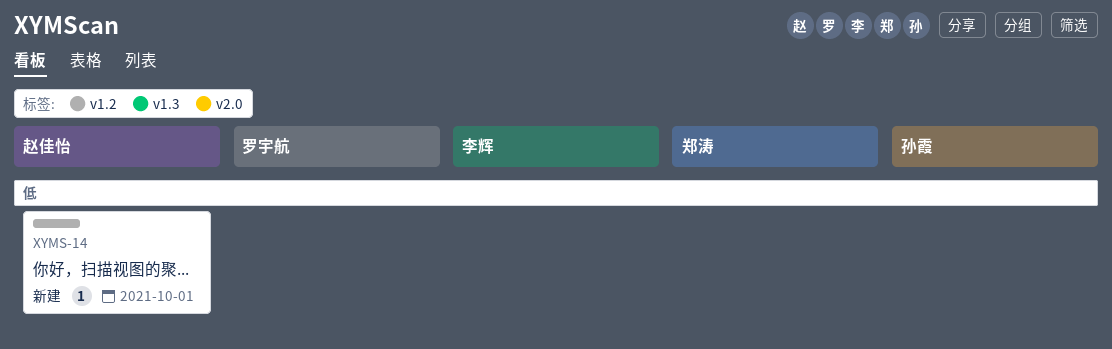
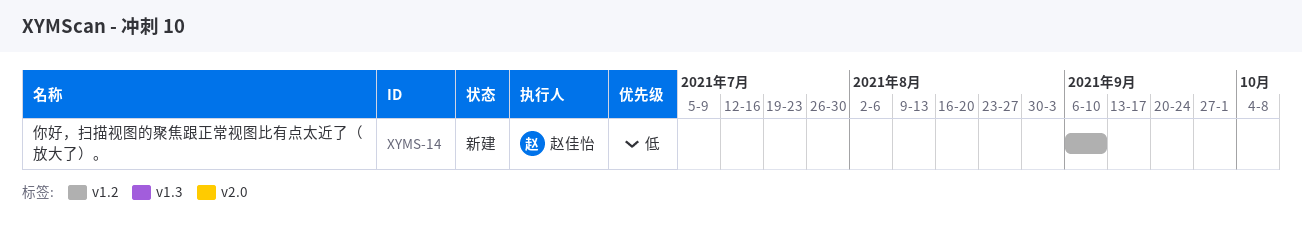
XYMS-14, due: Oct 1 -> Sep 10

